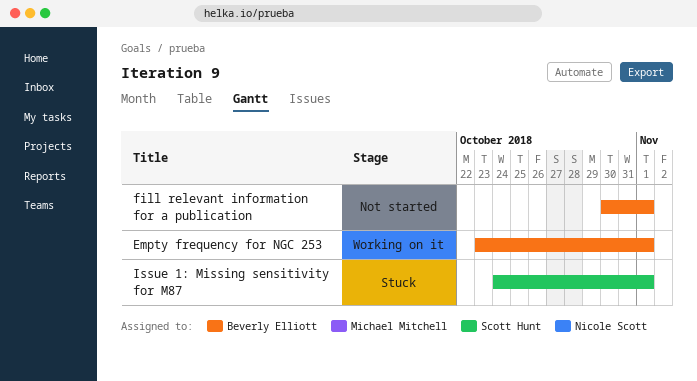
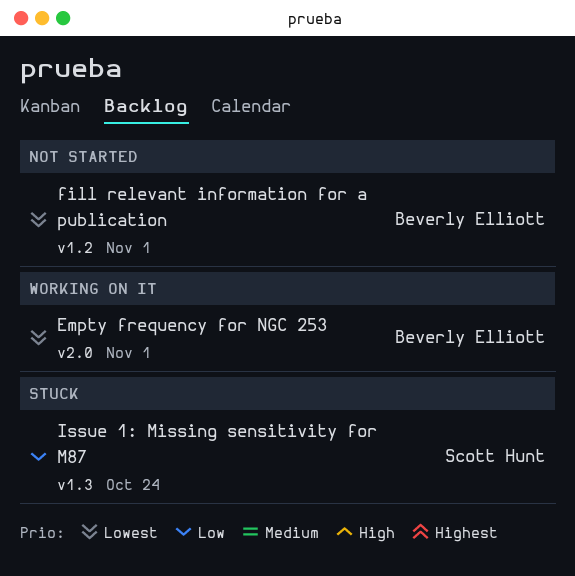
Issue 1: Missing sensitivity for M87, due: Nov 1 -> Oct 24

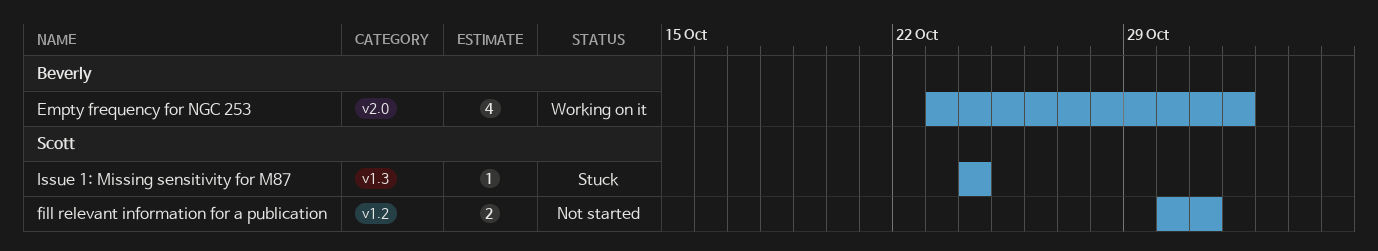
fill relevant information for a publication, owner: Beverly Elliott -> Scott Hunt
fill relevant information for a publication, due: Nov 1 -> Oct 31

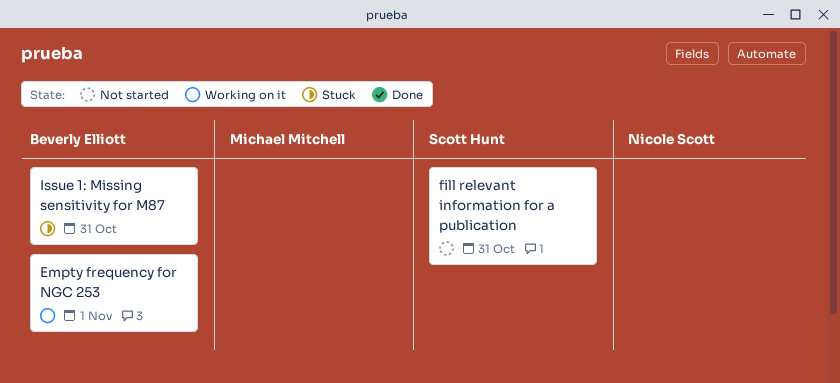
Issue 1: Missing sensitivity for M87, owner: Scott Hunt -> Beverly Elliott
Issue 1: Missing sensitivity for M87, due: Oct 24 -> Oct 31

